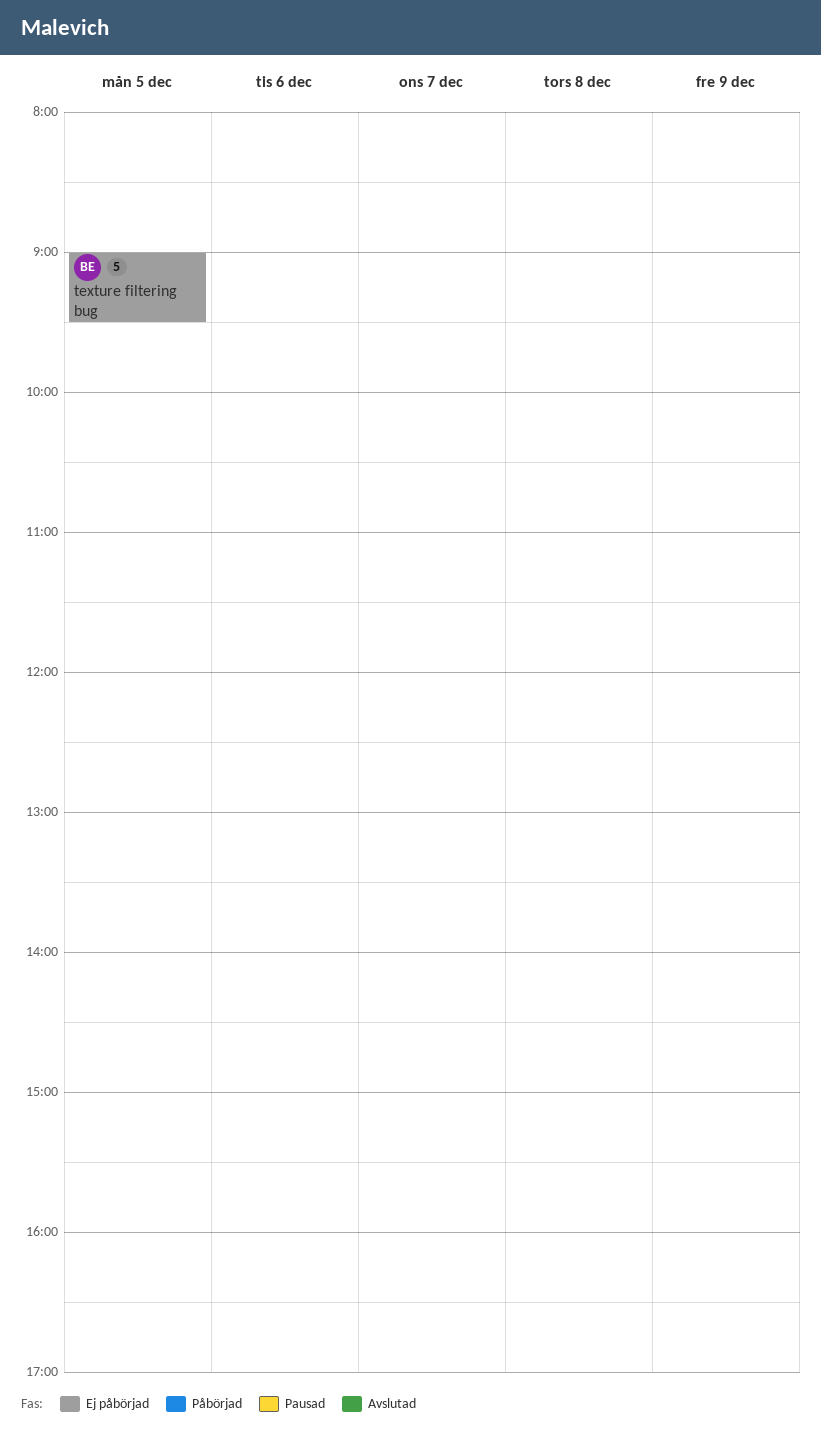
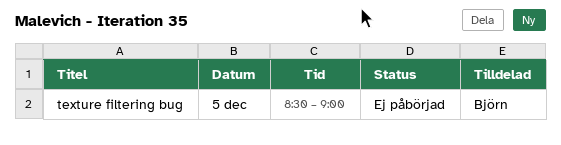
texture filtering bug, begins: 09:00 -> 08:30
texture filtering bug, ends: 09:30 -> 09:00

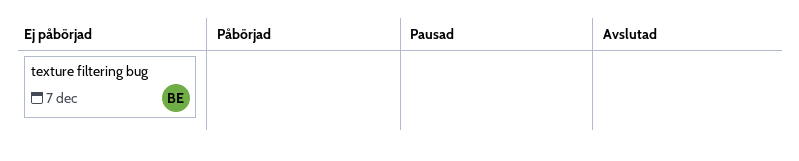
texture filtering bug, day: Dec 5 -> Dec 7

